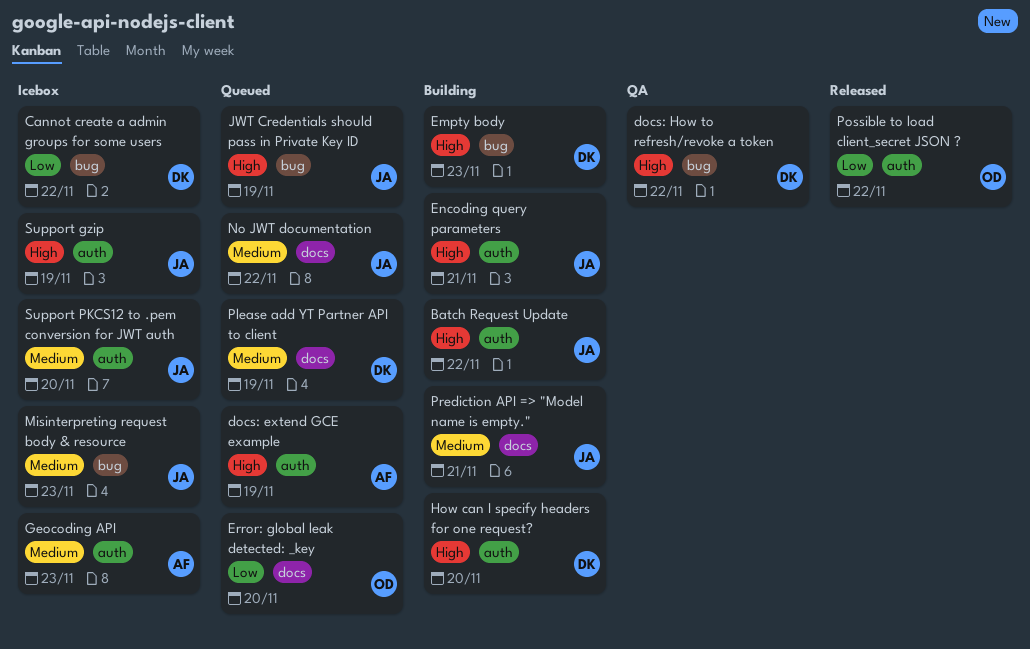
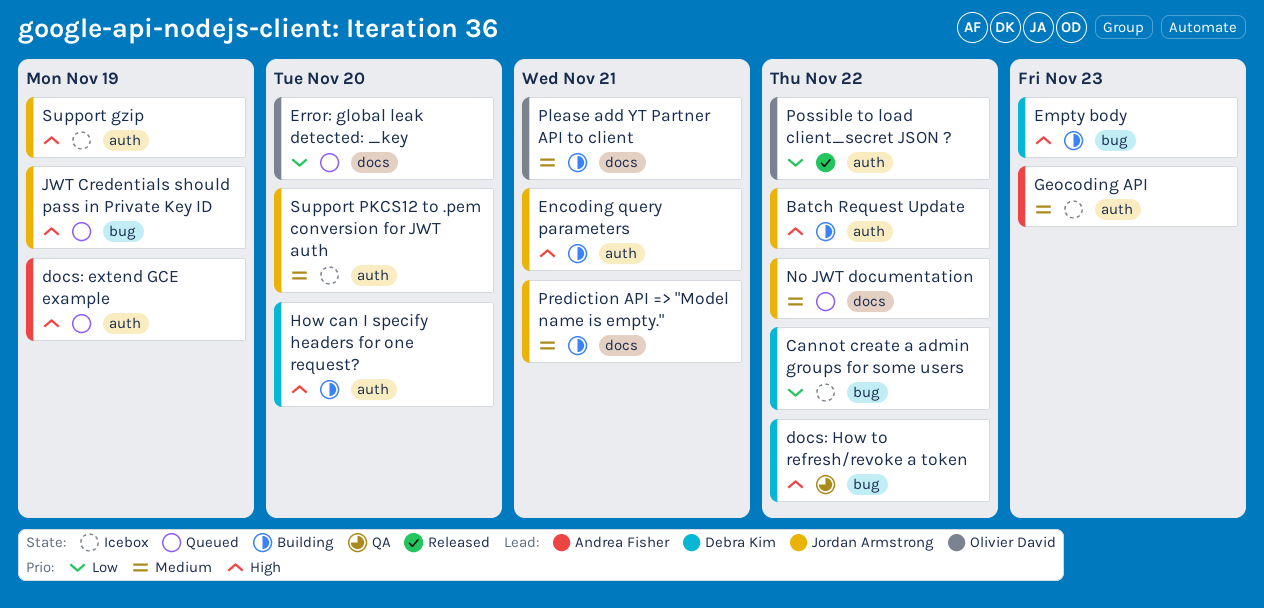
Misinterpreting request body & resource: present -> none
Please add YT Partner API to client, status: Queued -> Building
Please add YT Partner API to client, owner: Debra Kim -> Olivier David
Please add YT Partner API to client, due: Nov 19 -> Nov 21

